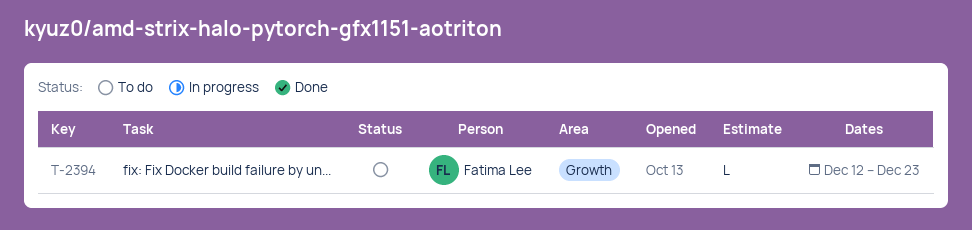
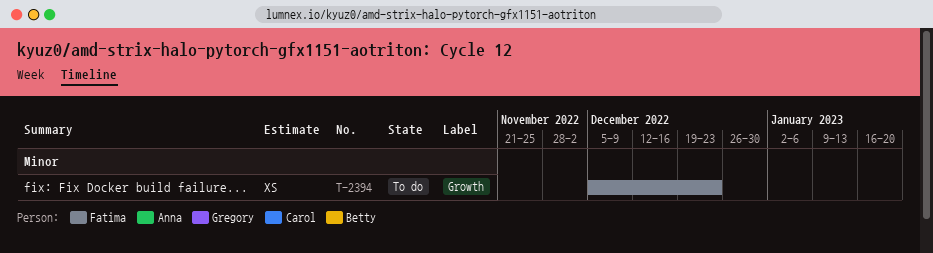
T-2394, estimate: L -> XS
T-2394, start: Dec 12 -> Dec 5

